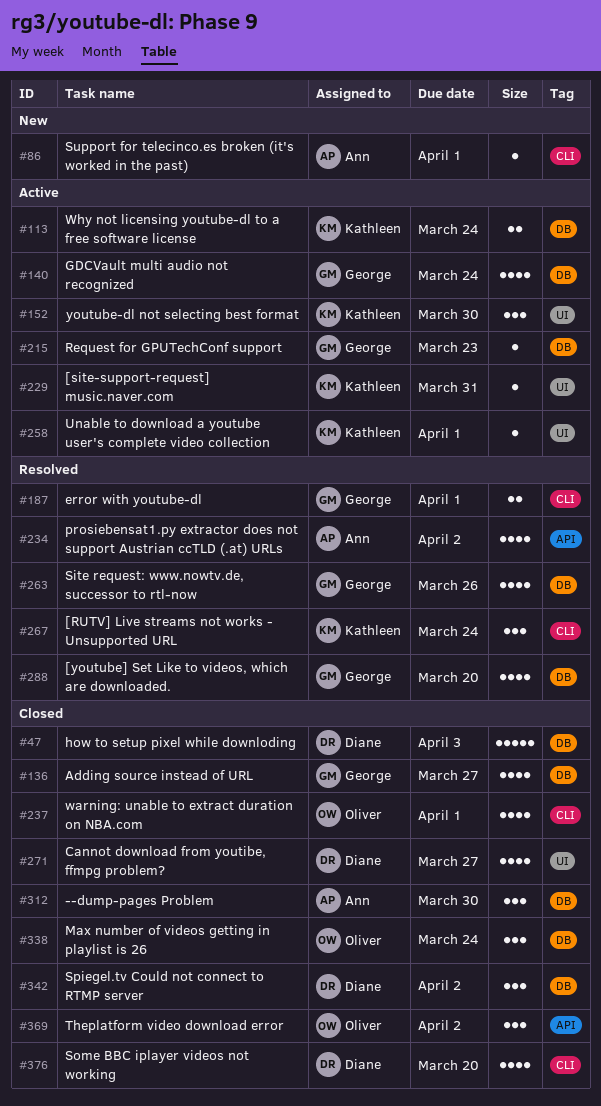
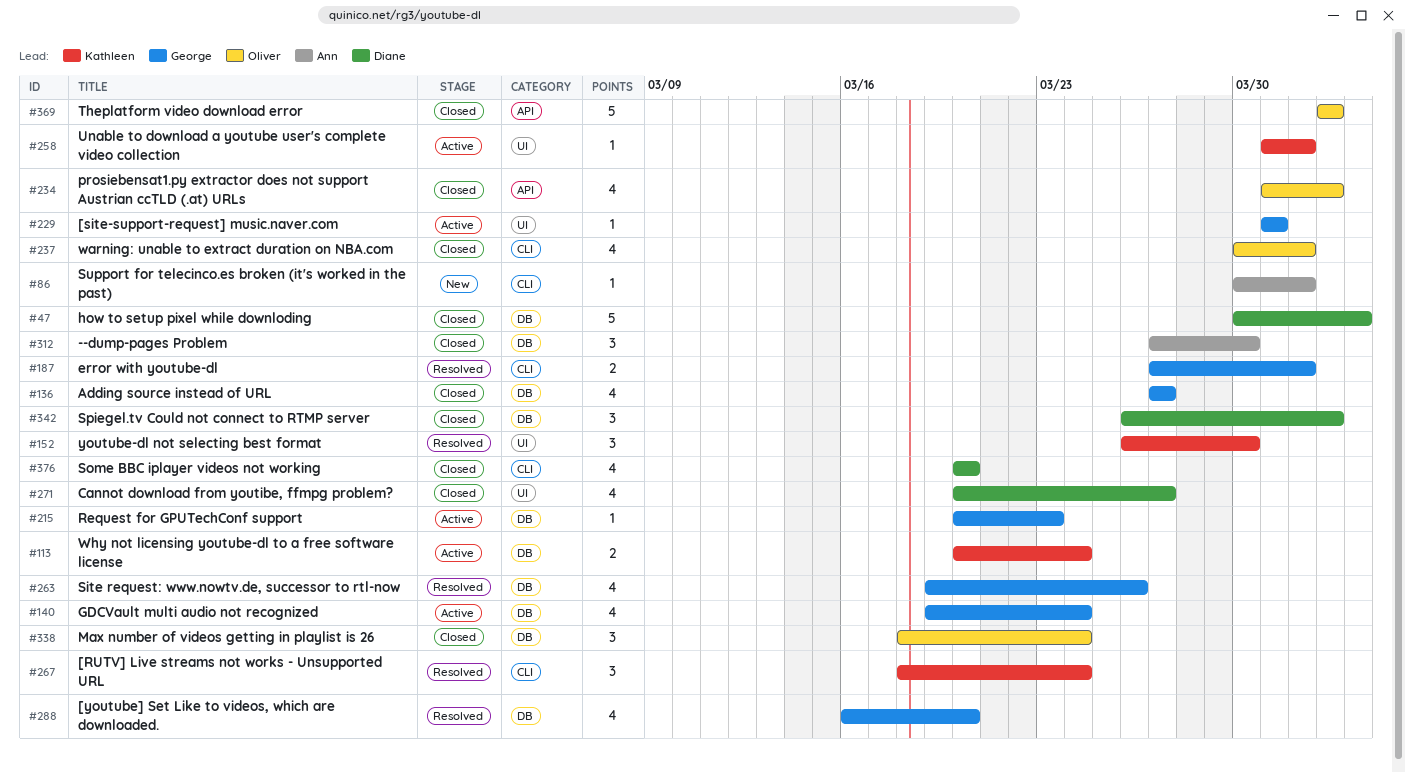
#152, status: Active -> Resolved
#229, owner: Kathleen -> George
#234, status: Resolved -> Closed
#234, owner: Ann -> Oliver
#369, estimate: 3 -> 5

